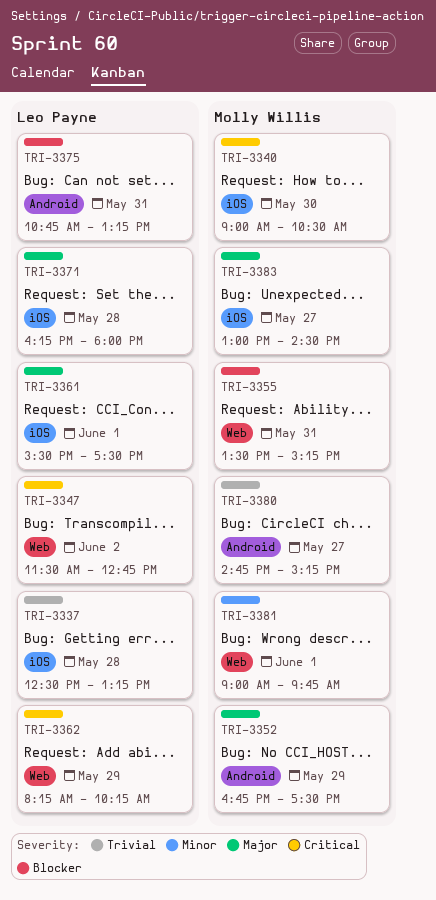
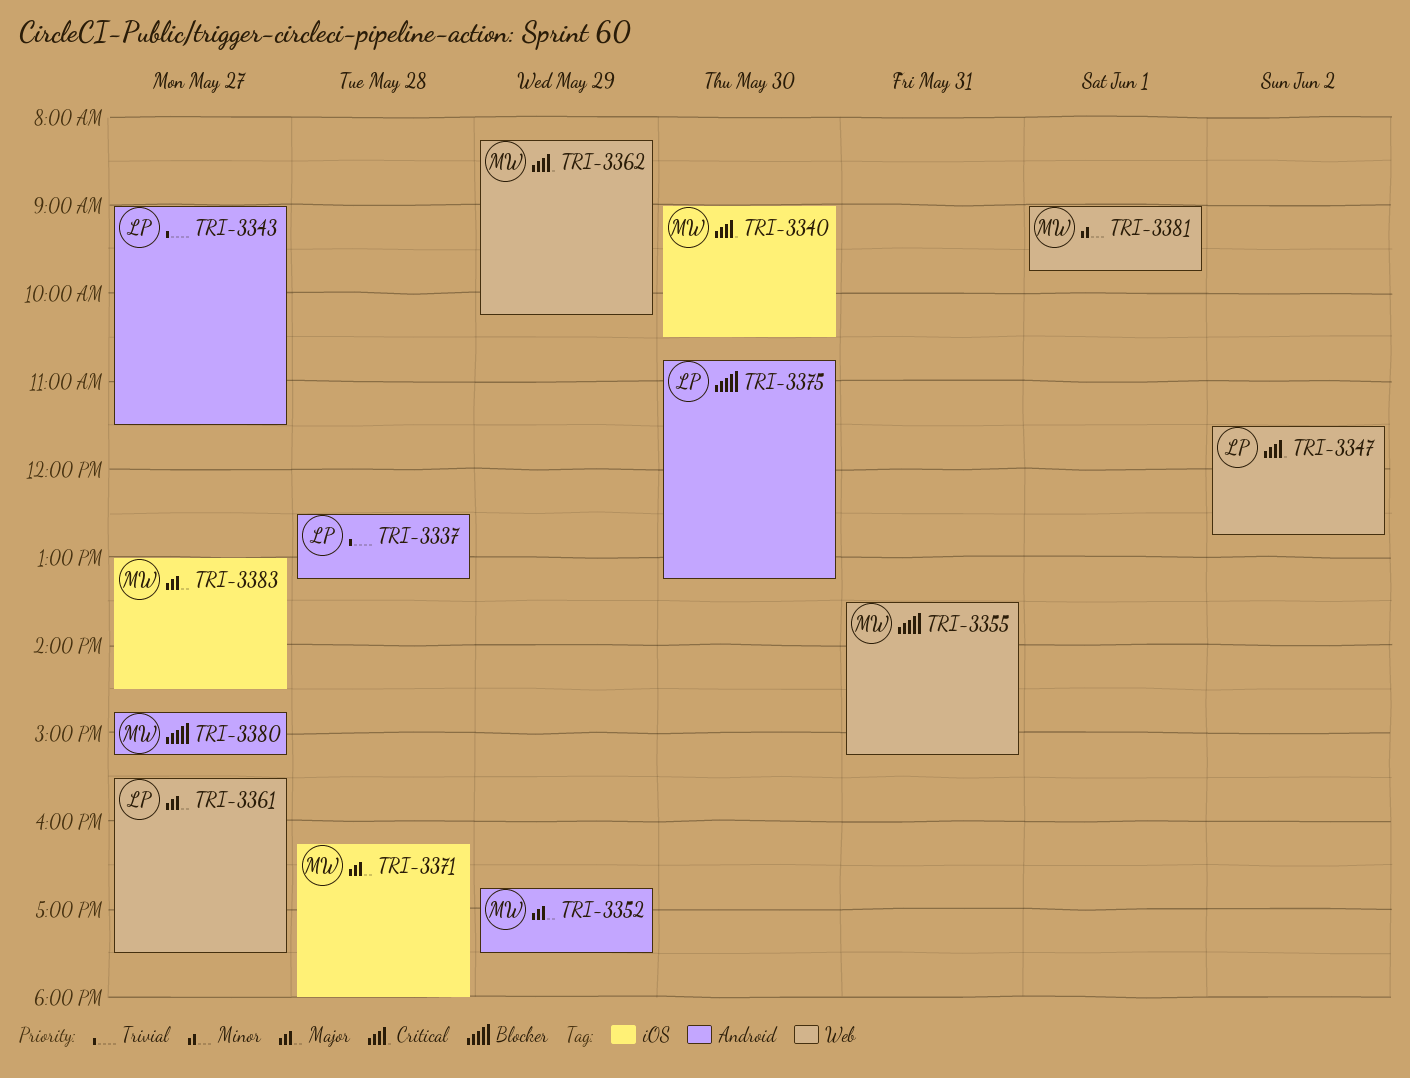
TRI-3337, label: iOS -> Android
TRI-3343: none -> present
TRI-3361, label: iOS -> Web
TRI-3361, day: Jun 1 -> May 27
TRI-3362, owner: Leo Payne -> Molly Willis
TRI-3371, owner: Leo Payne -> Molly Willis
TRI-3375, day: May 31 -> May 30
TRI-3380, priority: Trivial -> Blocker

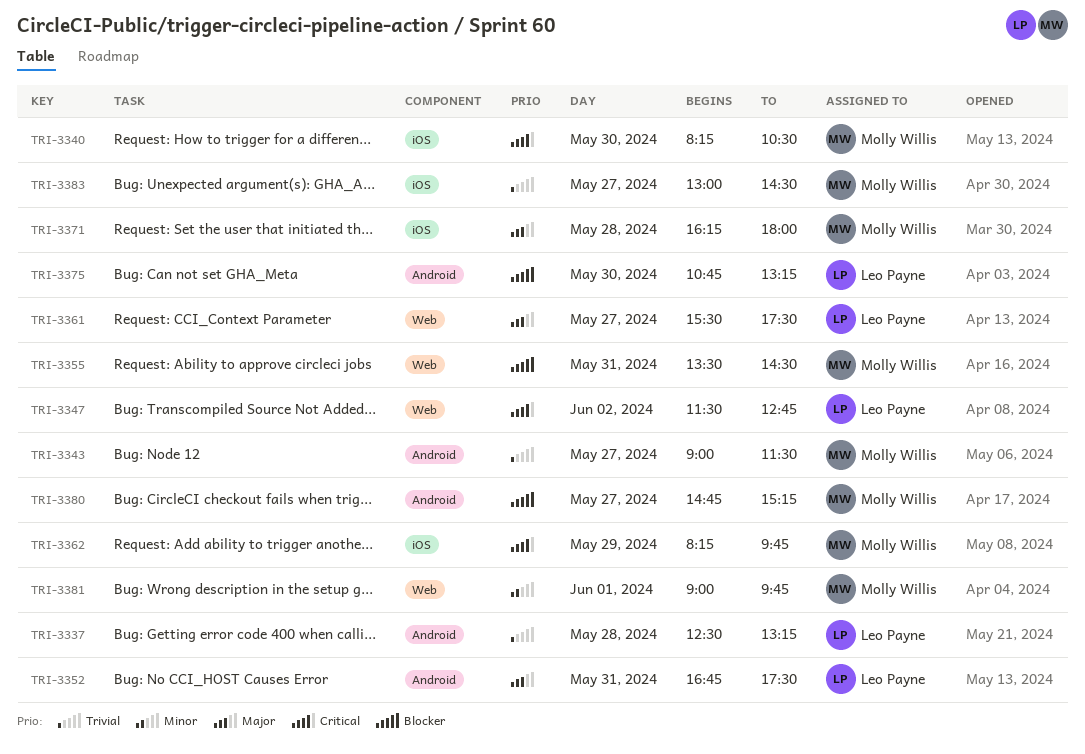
TRI-3340, begins: 09:00 -> 08:15
TRI-3343, owner: Leo Payne -> Molly Willis
TRI-3352, owner: Molly Willis -> Leo Payne
TRI-3352, day: May 29 -> May 31
TRI-3355, ends: 15:15 -> 14:30
TRI-3362, label: Web -> iOS
TRI-3362, ends: 10:15 -> 09:45
TRI-3383, priority: Major -> Trivial

